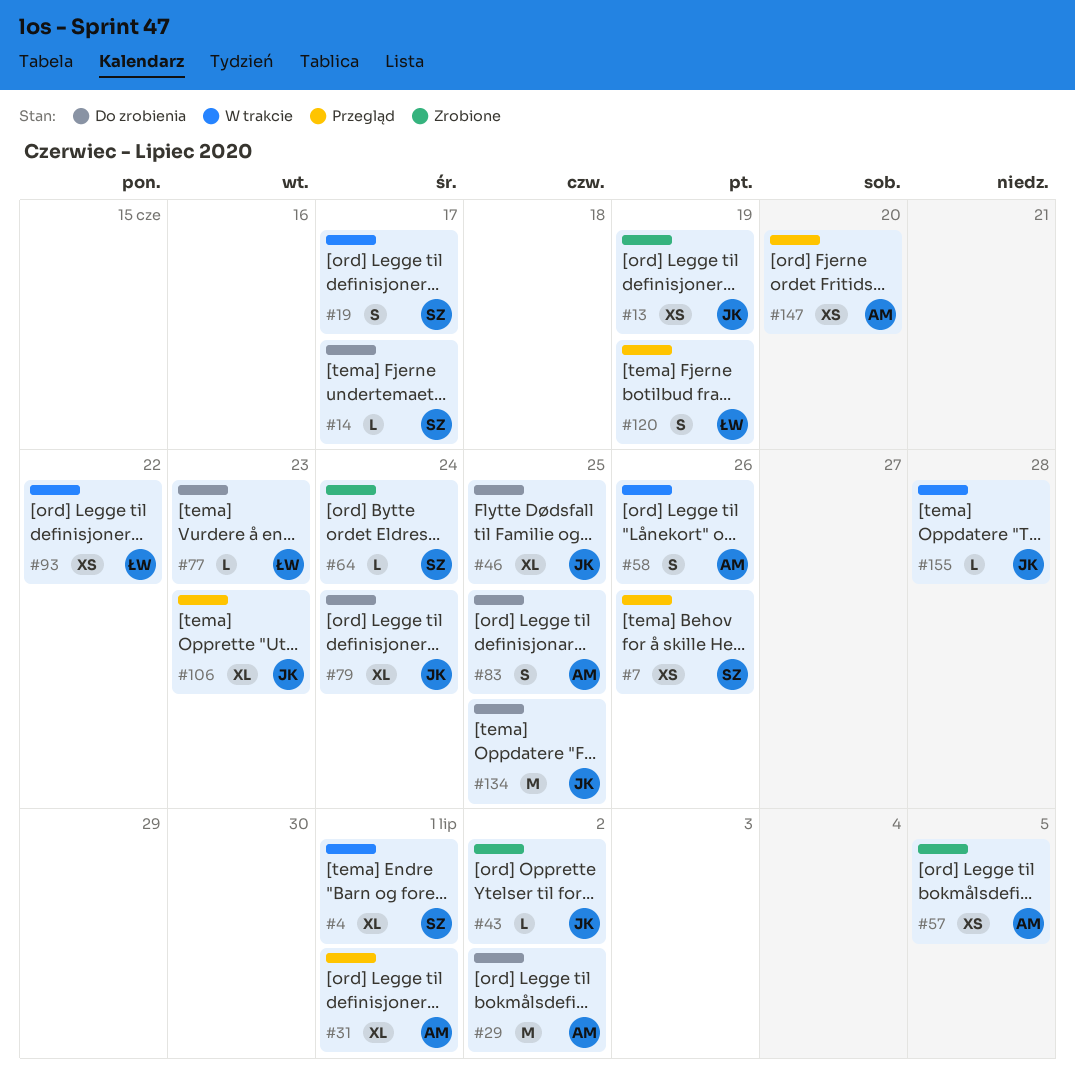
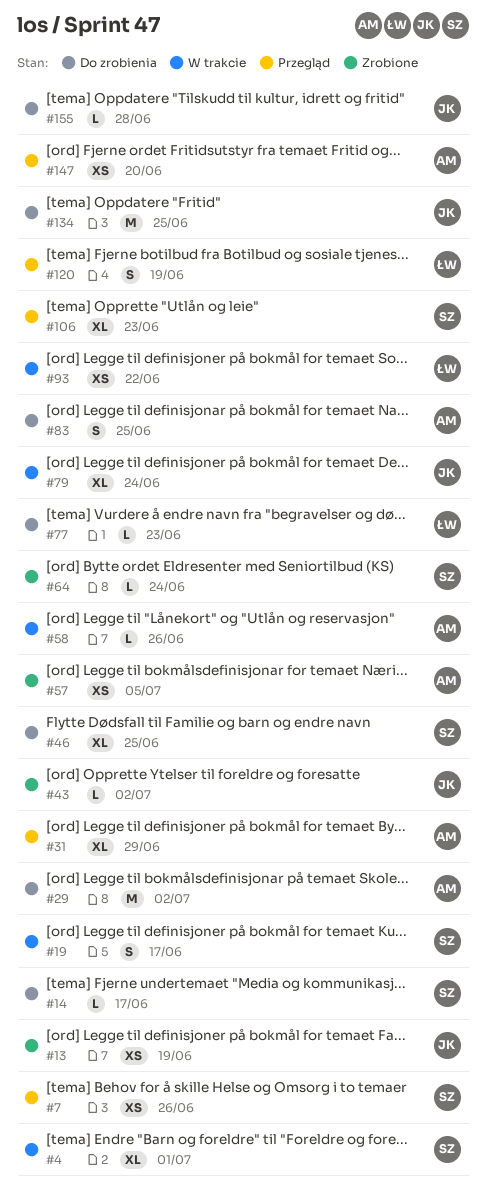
#31, due: Jul 1 -> Jun 29
#46, owner: JK -> SZ
#58, estimate: S -> L
#79, status: Do zrobienia -> W trakcie
#106, owner: JK -> SZ
#155, status: W trakcie -> Do zrobienia

